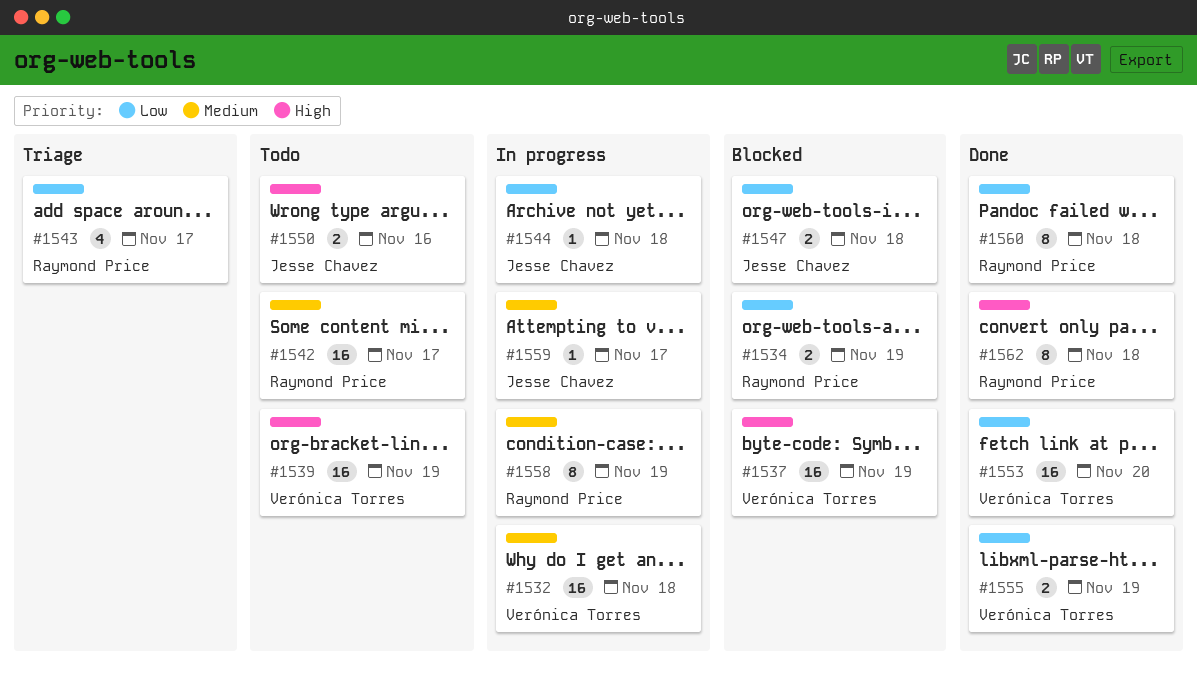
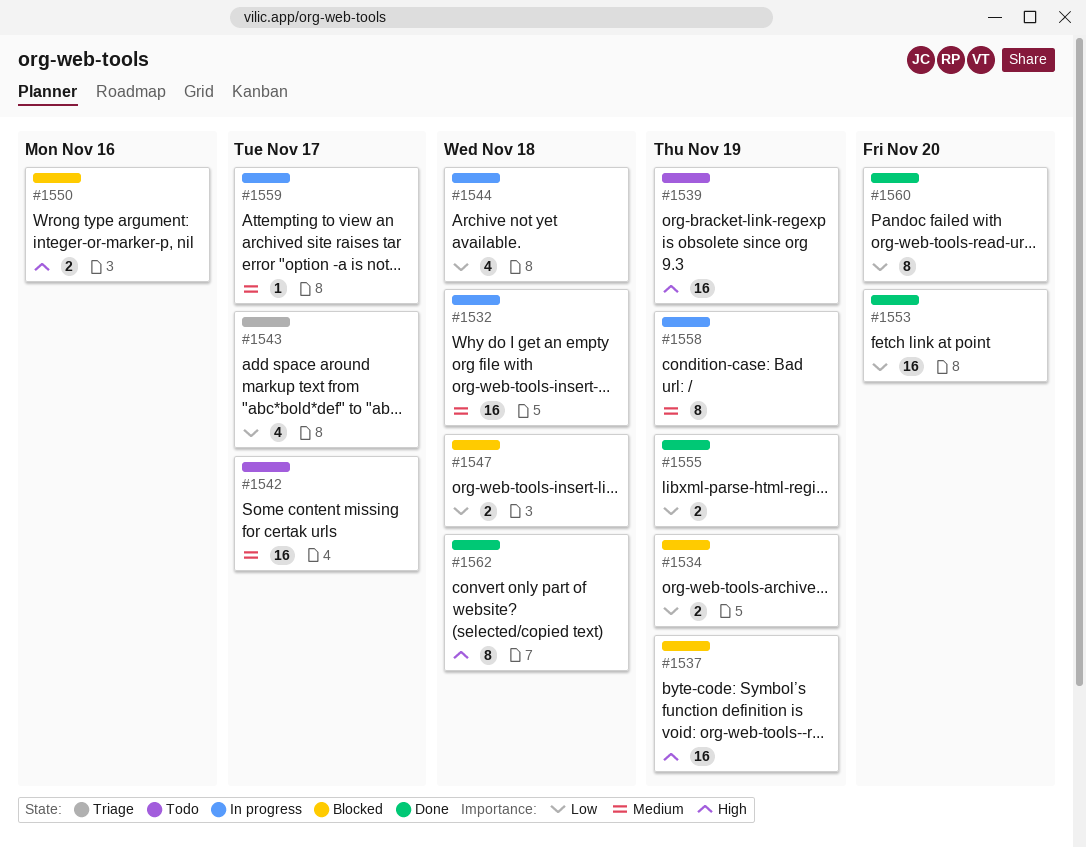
#1544, estimate: 1 -> 4
#1550, status: Todo -> Blocked
#1560, due: Nov 18 -> Nov 20

